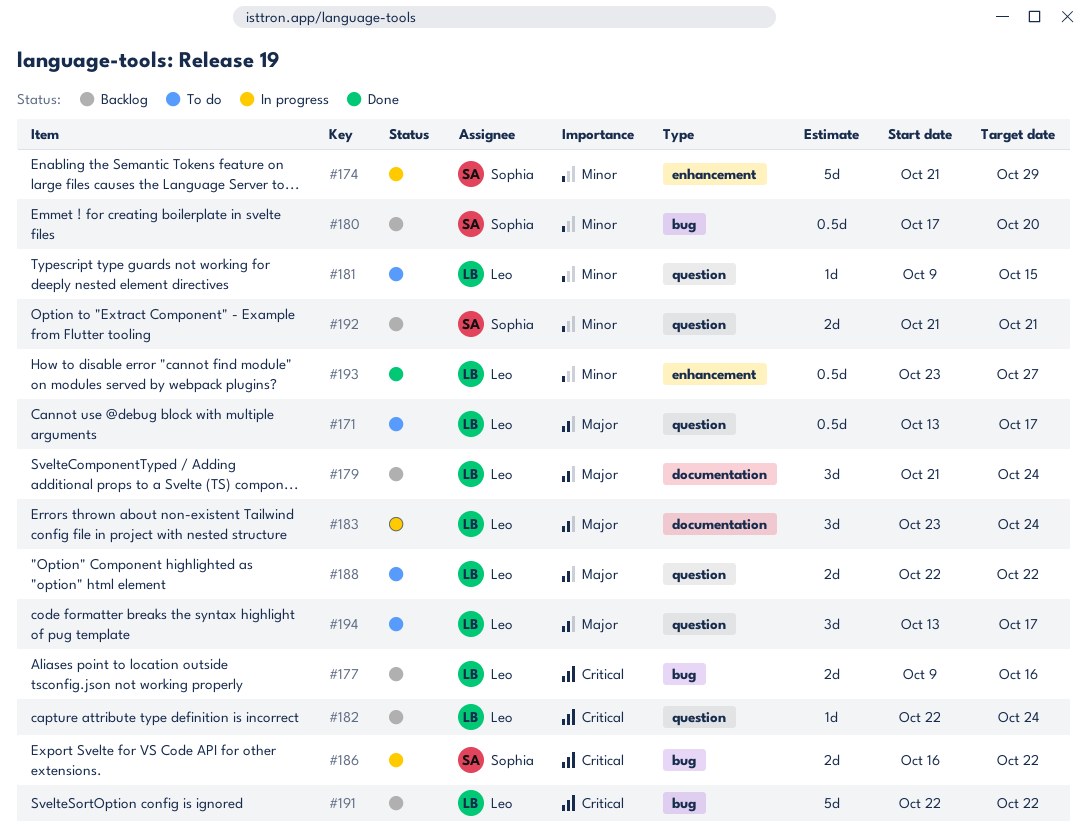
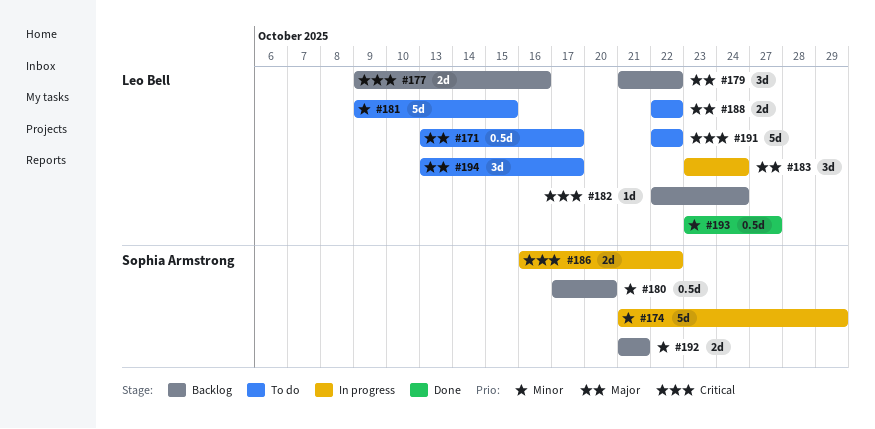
#179, due: Oct 24 -> Oct 22
#181, estimate: 1d -> 5d
#191, status: Backlog -> To do

